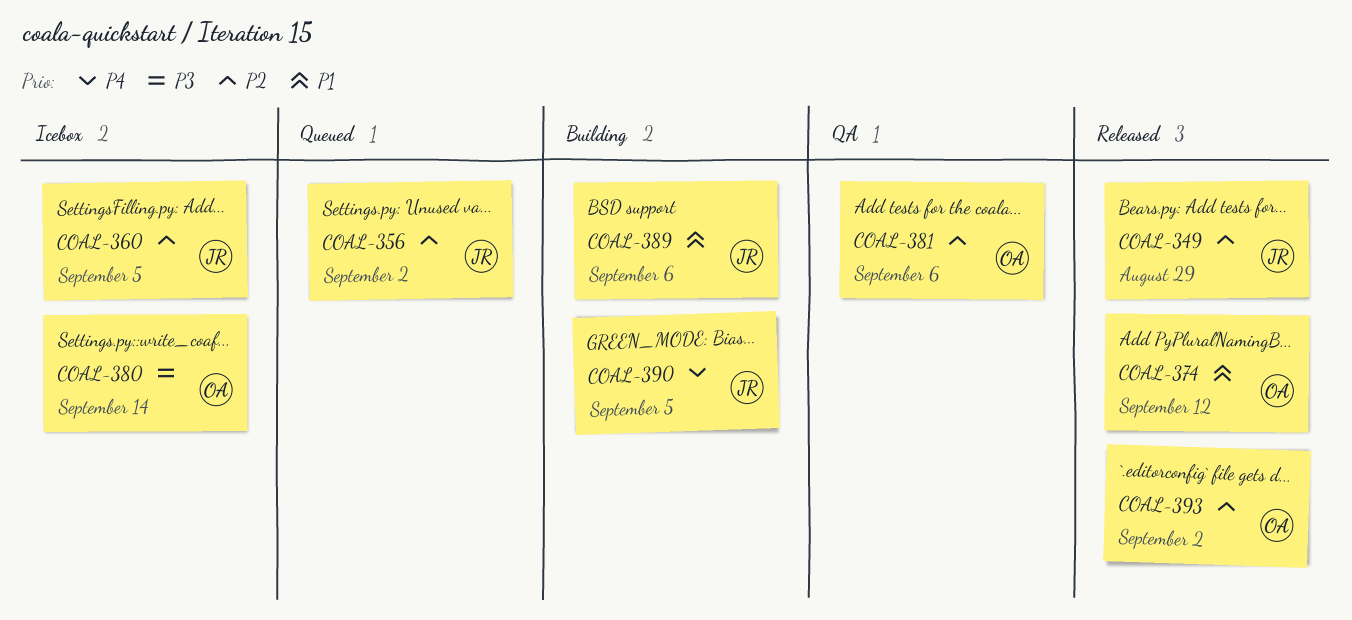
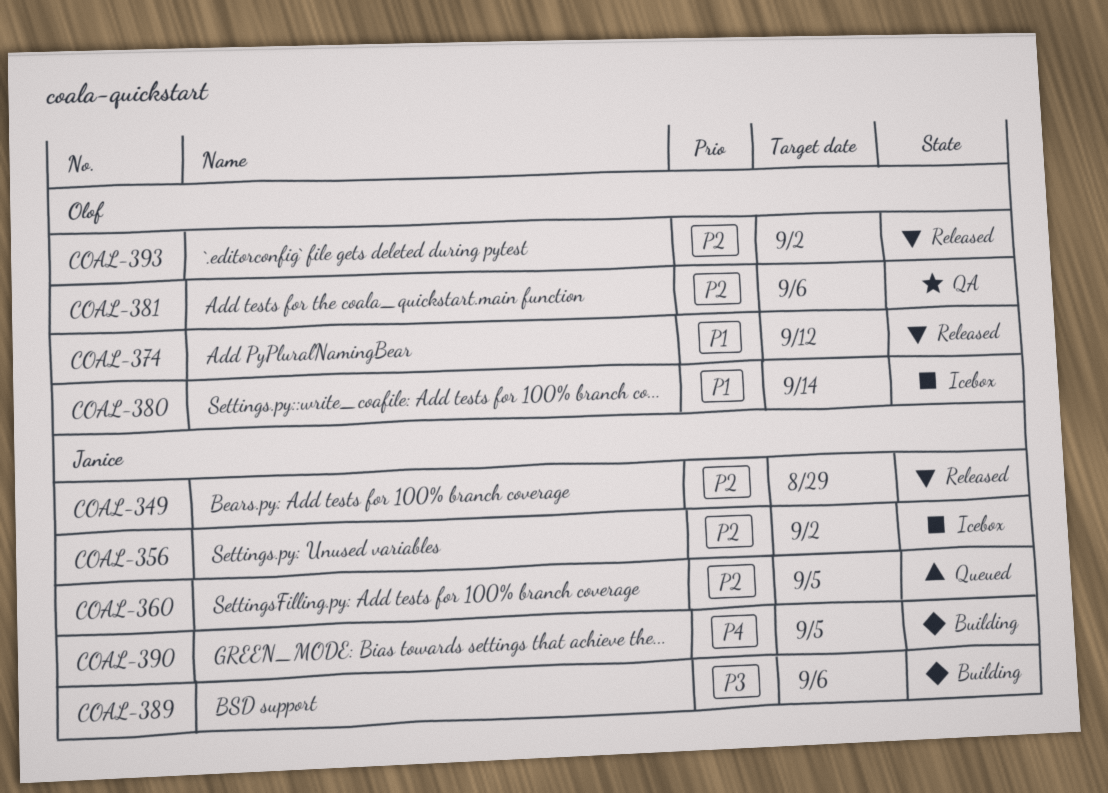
COAL-356, status: Queued -> Icebox
COAL-360, status: Icebox -> Queued
COAL-380, priority: P3 -> P1
COAL-389, priority: P1 -> P3

